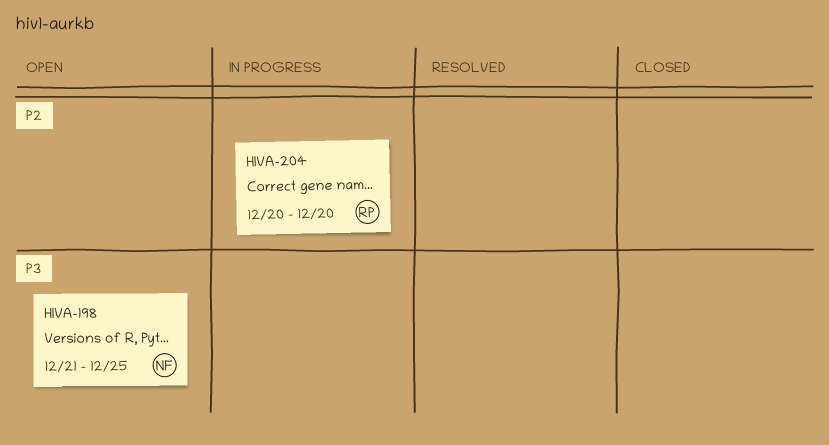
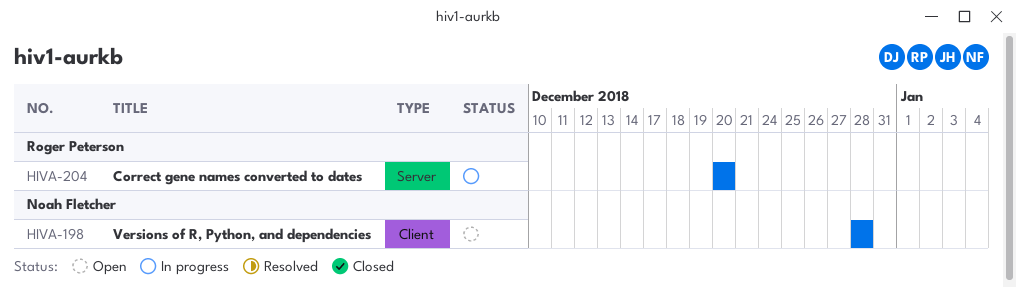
HIVA-198, start: Dec 21 -> Dec 28
HIVA-198, due: Dec 25 -> Dec 28

